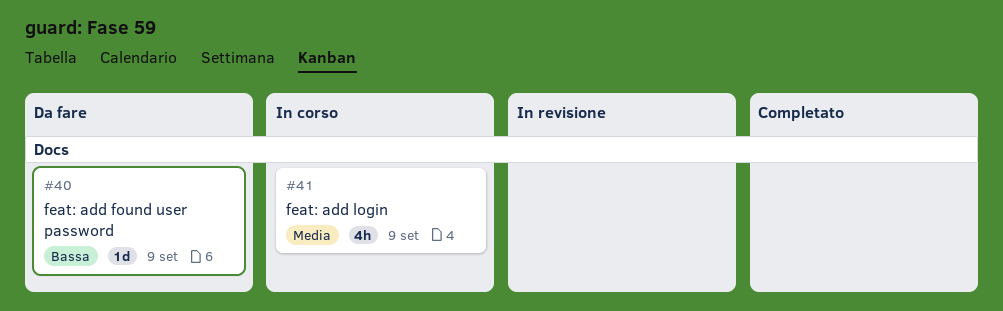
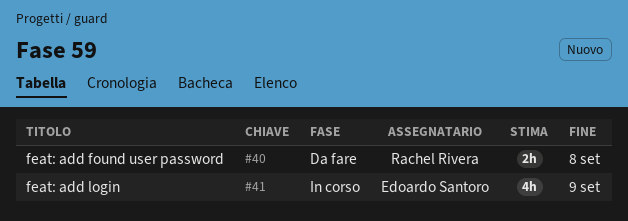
#40, estimate: 1d -> 2h
#40, due: Sep 9 -> Sep 8

